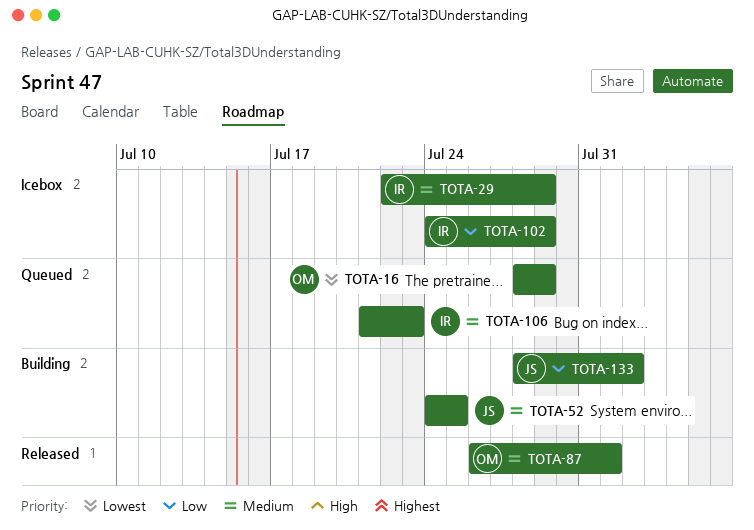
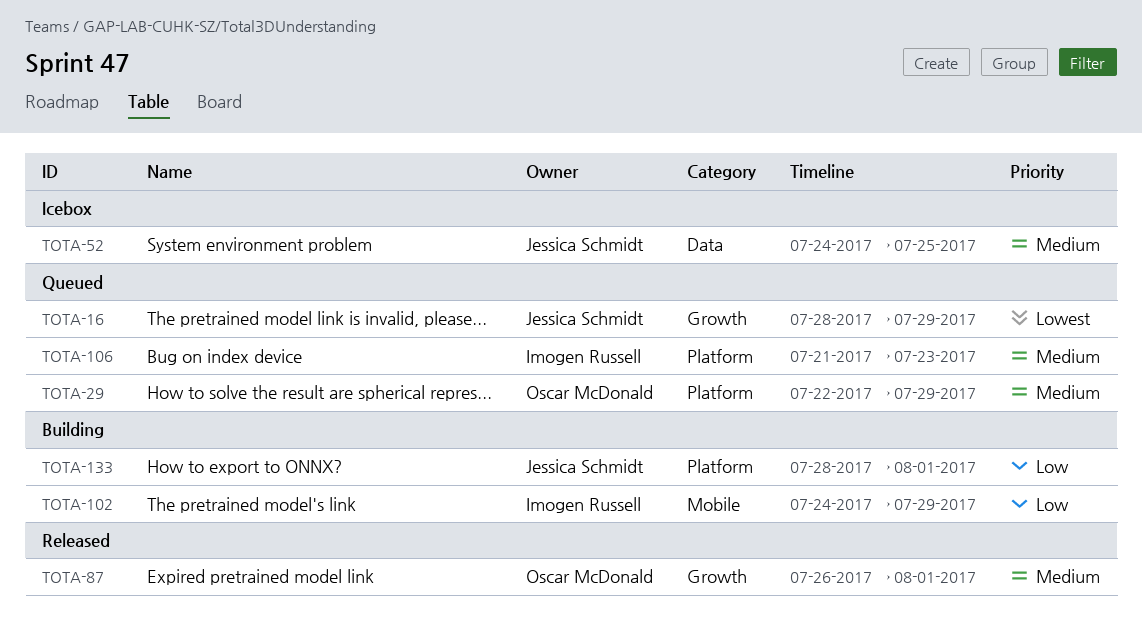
TOTA-16, owner: Oscar McDonald -> Jessica Schmidt
TOTA-29, status: Icebox -> Queued
TOTA-29, owner: Imogen Russell -> Oscar McDonald
TOTA-52, status: Building -> Icebox
TOTA-102, status: Icebox -> Building
TOTA-133, due: Aug 2 -> Aug 1

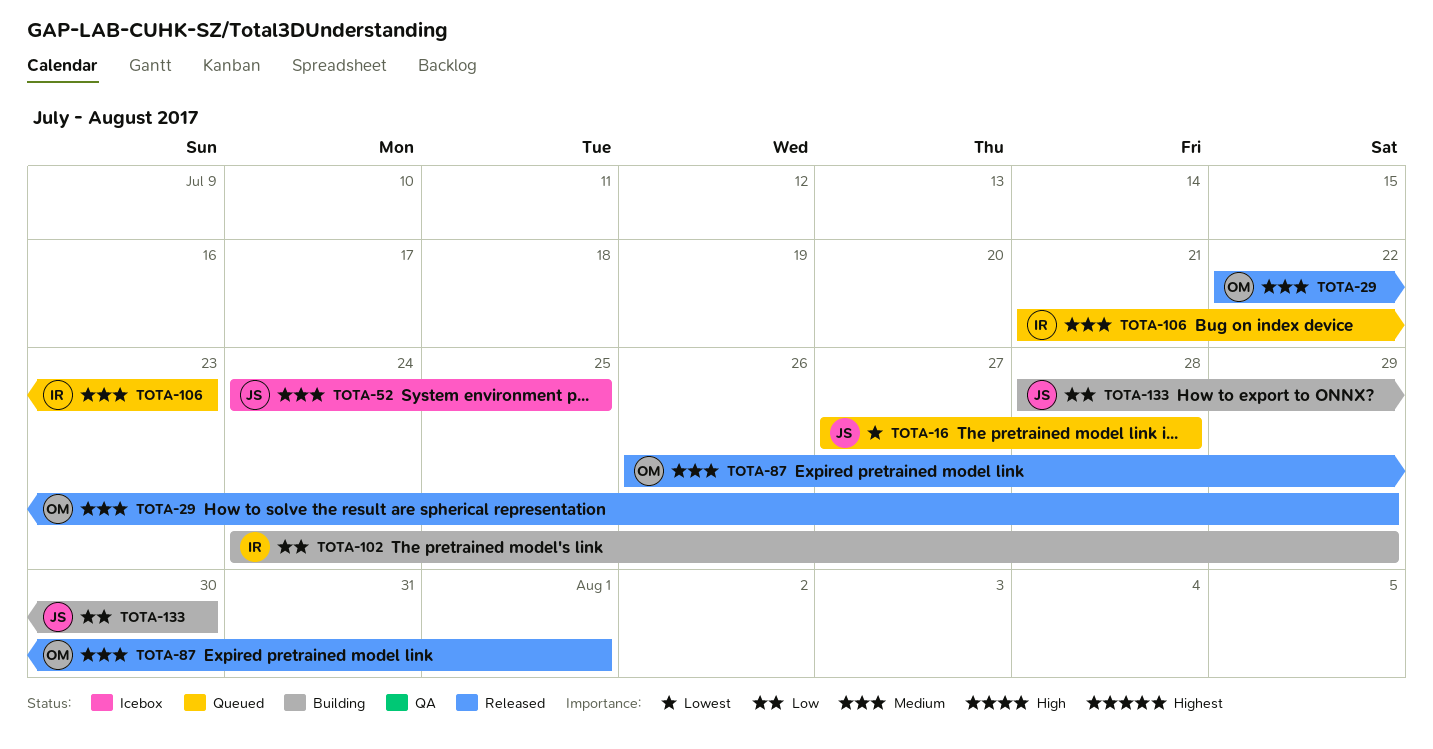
TOTA-16, start: Jul 28 -> Jul 27
TOTA-16, due: Jul 29 -> Jul 28
TOTA-29, status: Queued -> Released
TOTA-133, due: Aug 1 -> Jul 30

